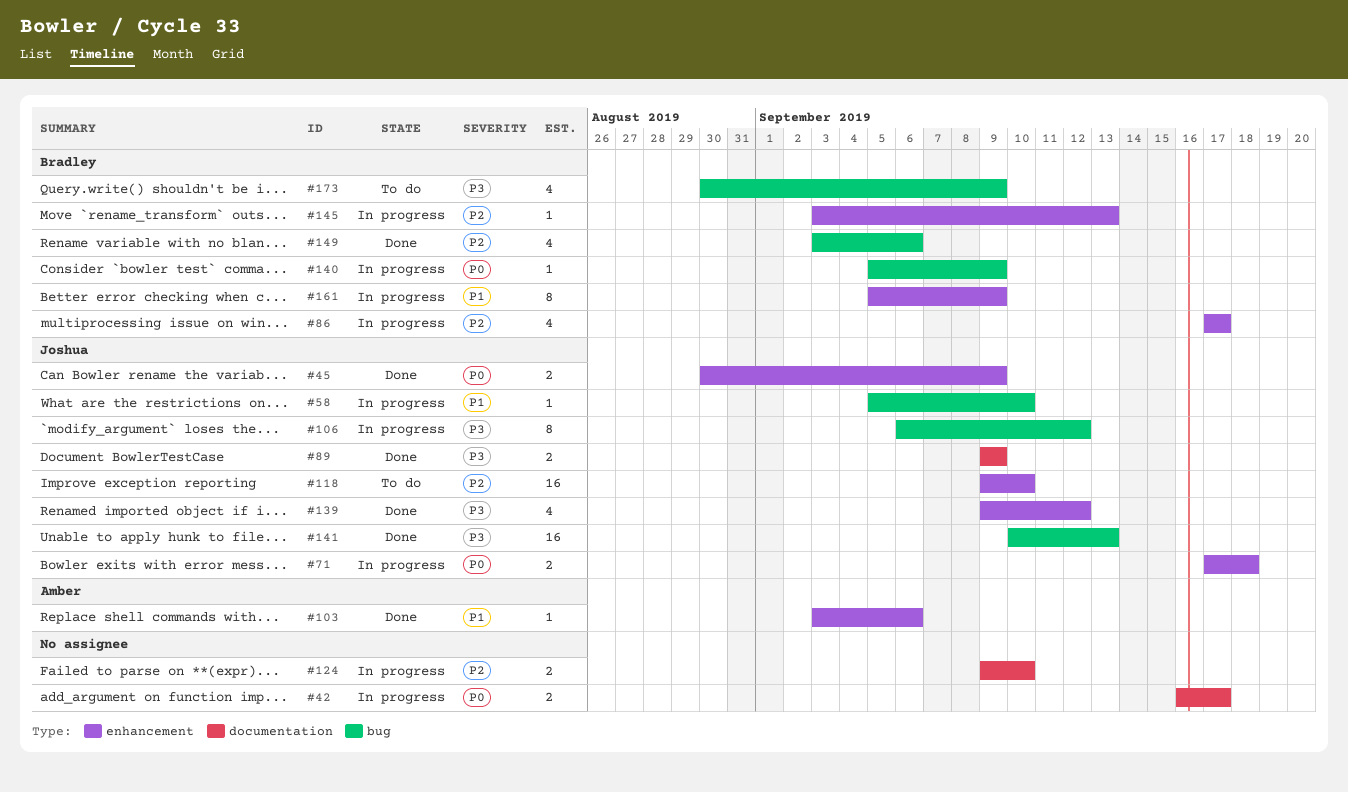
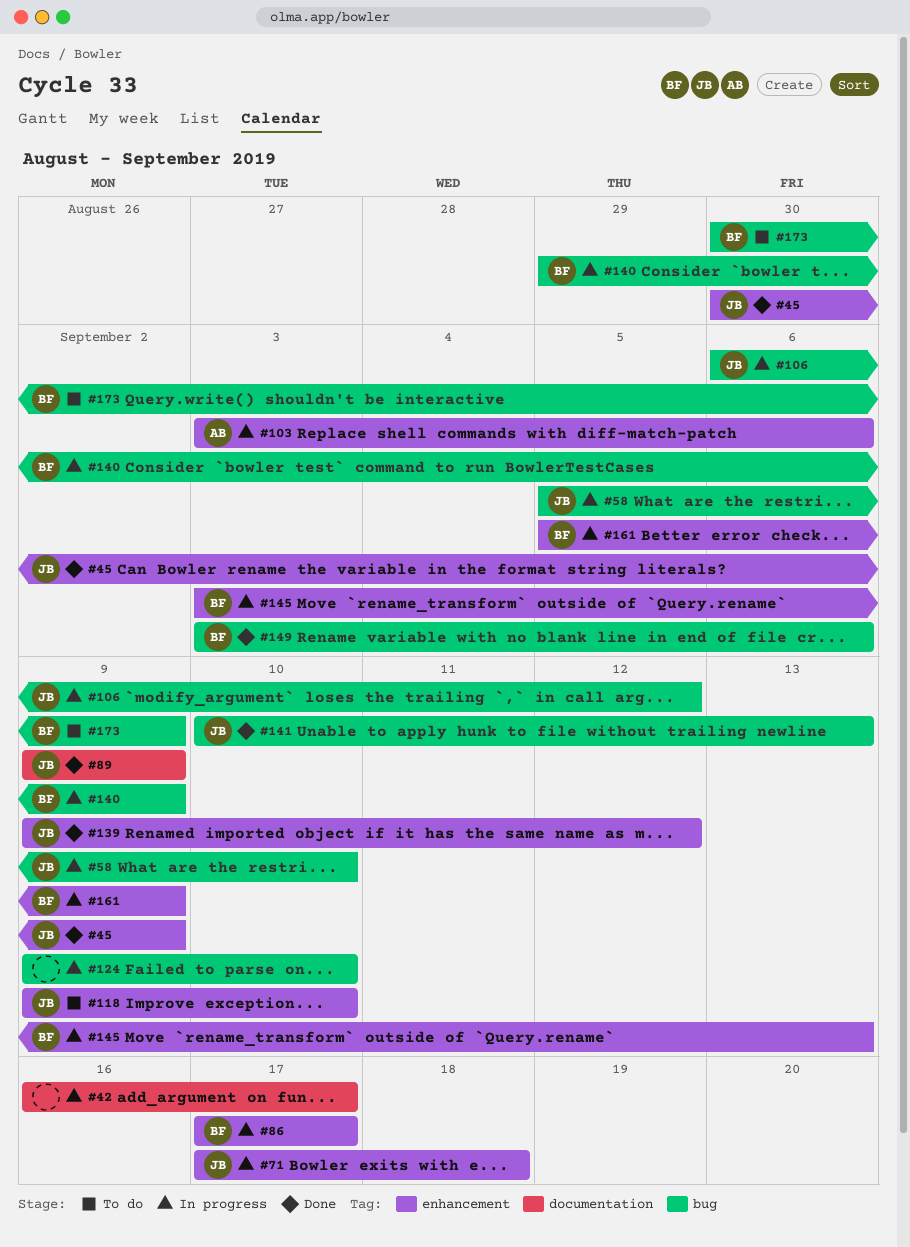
#103, status: Done -> In progress
#124, label: documentation -> bug
#140, start: Sep 5 -> Aug 29

